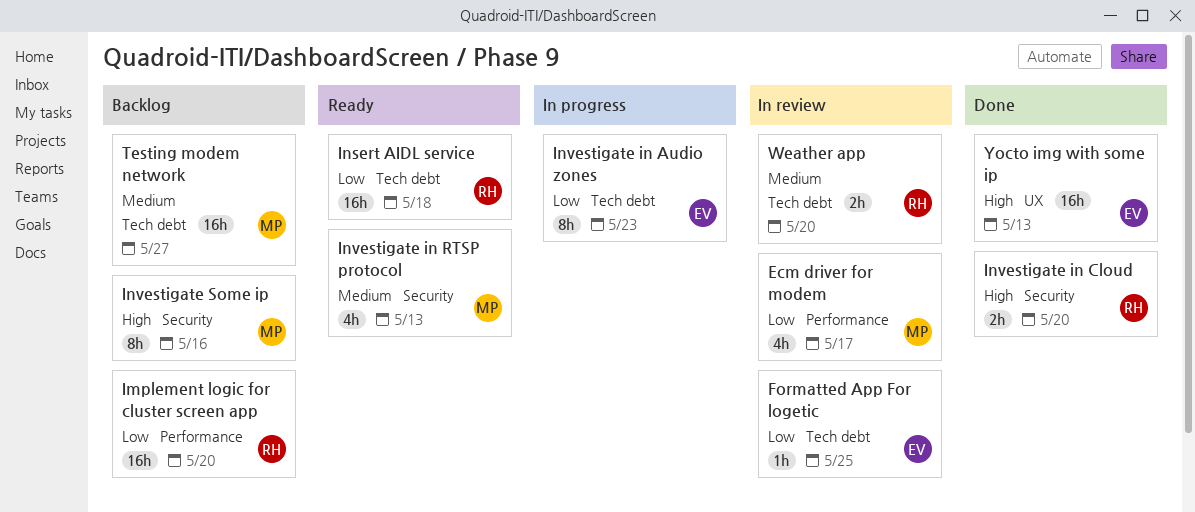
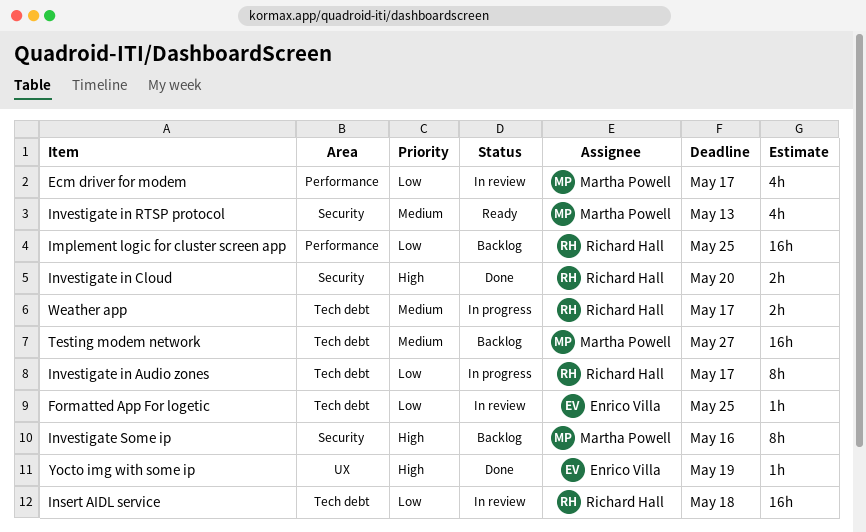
Implement logic for cluster screen app, due: May 20 -> May 25
Insert AIDL service, status: Ready -> In review
Investigate in Audio zones, owner: Enrico Villa -> Richard Hall
Investigate in Audio zones, due: May 23 -> May 17
Weather app, status: In review -> In progress
Weather app, due: May 20 -> May 17
Yocto img with some ip, estimate: 16h -> 1h
Yocto img with some ip, due: May 13 -> May 19

